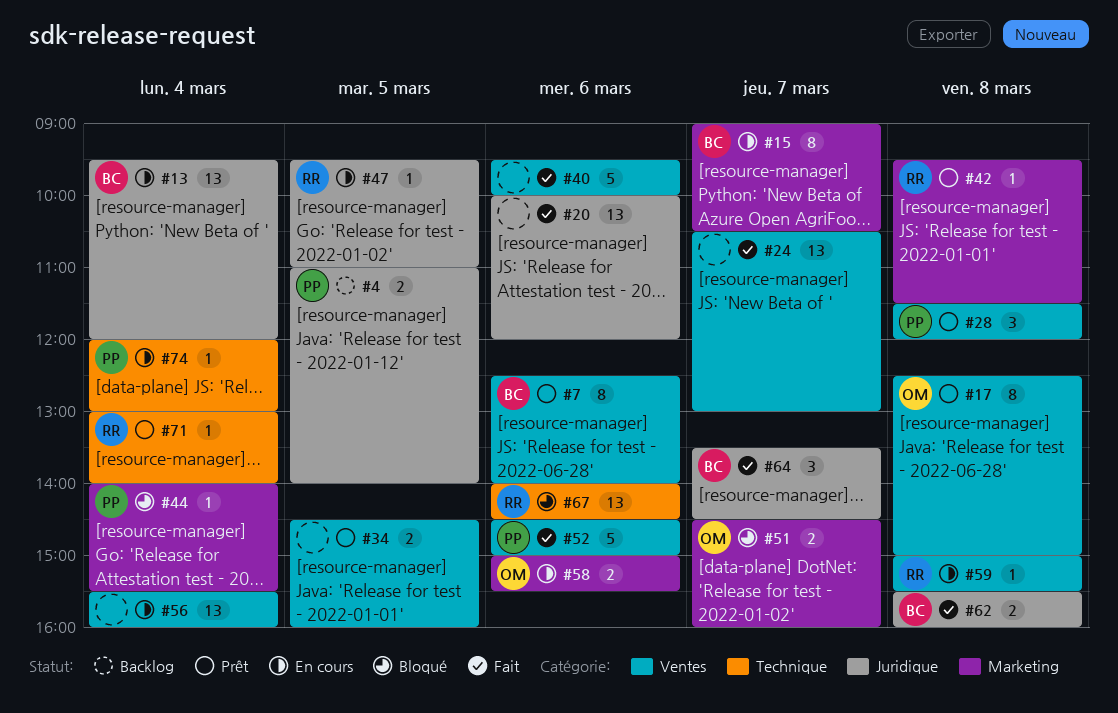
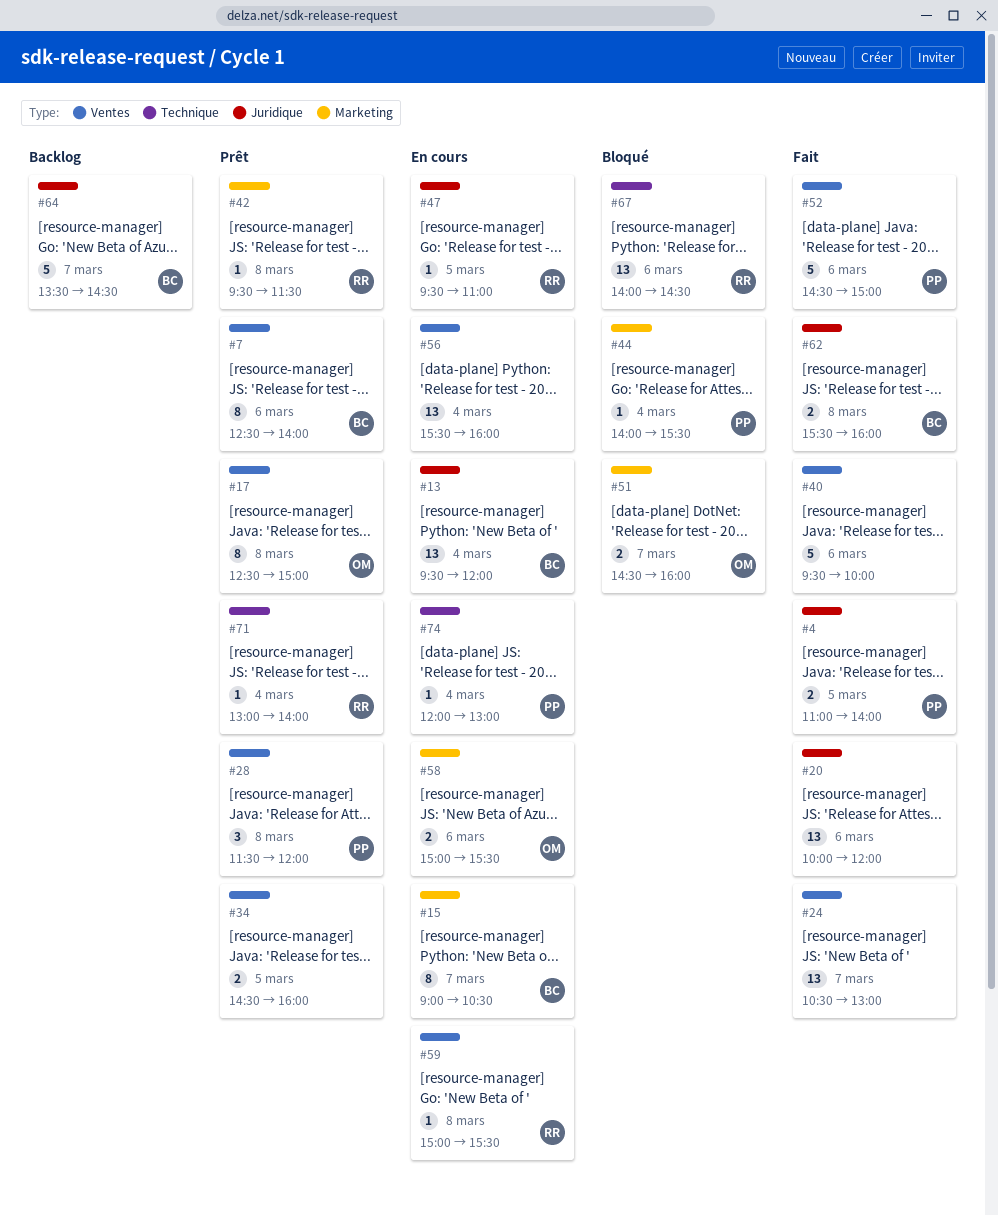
#4, status: Backlog -> Fait
#64, status: Fait -> Backlog
#64, estimate: 3 -> 5

